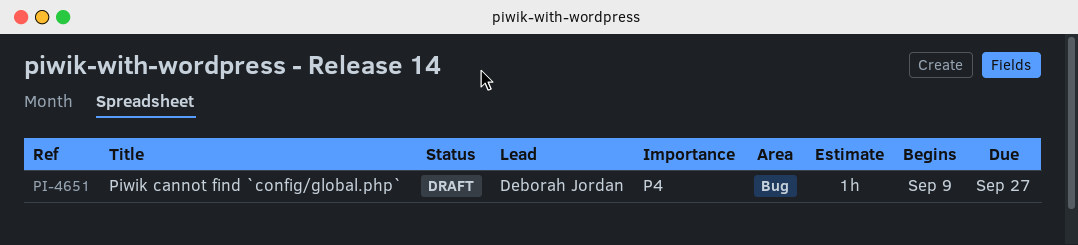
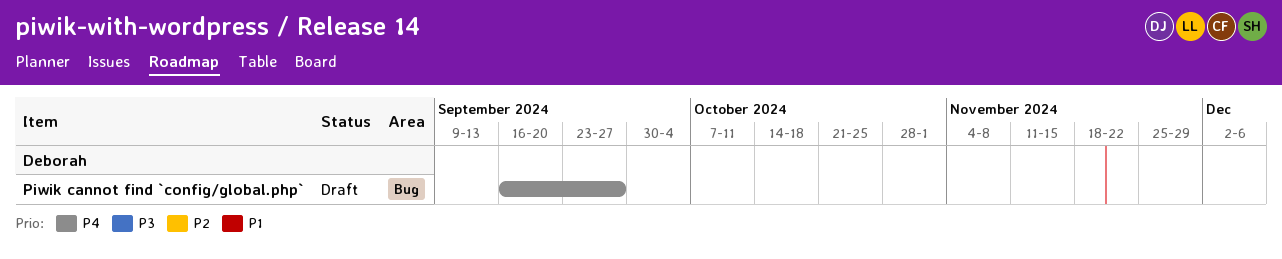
Piwik cannot find `config/global.php`, start: Sep 9 -> Sep 16

